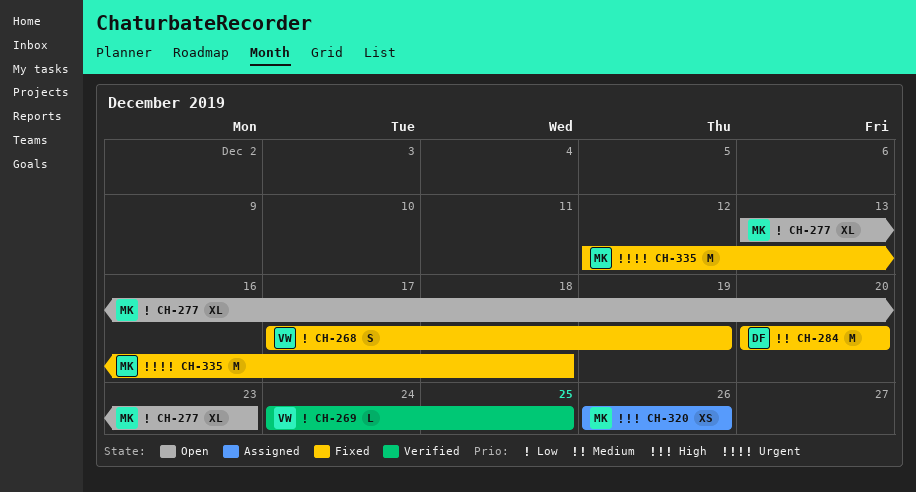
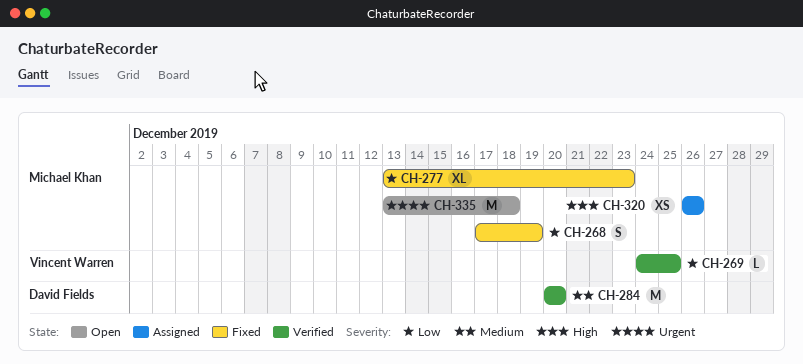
CH-268, owner: Vincent Warren -> Michael Khan
CH-277, status: Open -> Fixed
CH-284, status: Fixed -> Verified
CH-335, status: Fixed -> Open
CH-335, start: Dec 12 -> Dec 13

